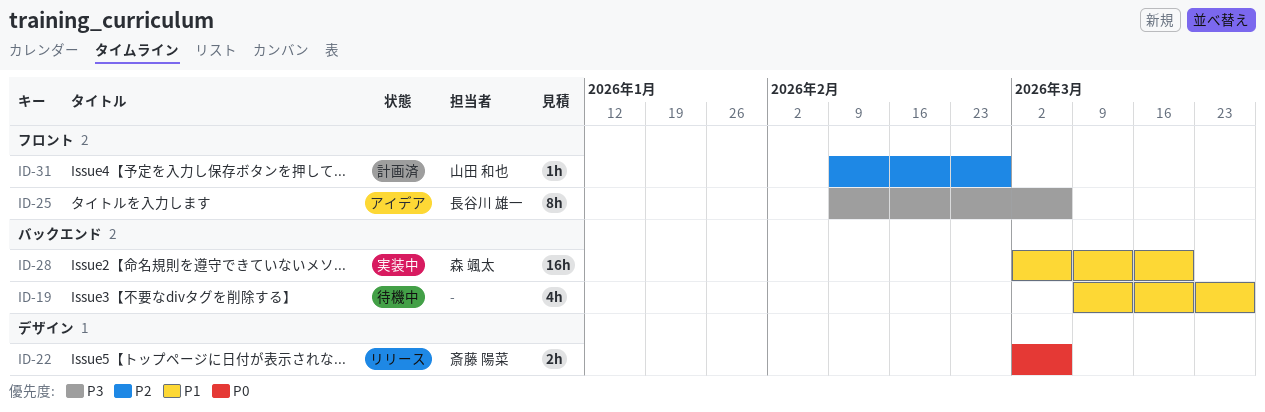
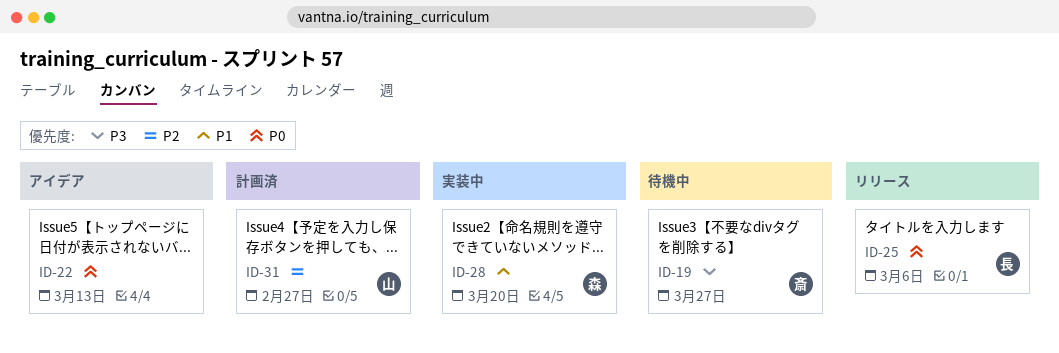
ID-19, owner: none -> 斎藤 陽菜
ID-19, priority: P1 -> P3
ID-22, status: リリース -> アイデア
ID-22, owner: 斎藤 陽菜 -> none
ID-22, due: Mar 6 -> Mar 13
ID-25, status: アイデア -> リリース
ID-25, priority: P3 -> P0

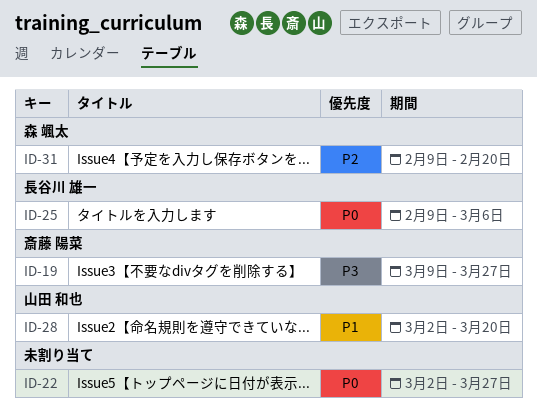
ID-22, due: Mar 13 -> Mar 27
ID-28, owner: 森 颯太 -> 山田 和也
ID-31, owner: 山田 和也 -> 森 颯太
ID-31, due: Feb 27 -> Feb 20

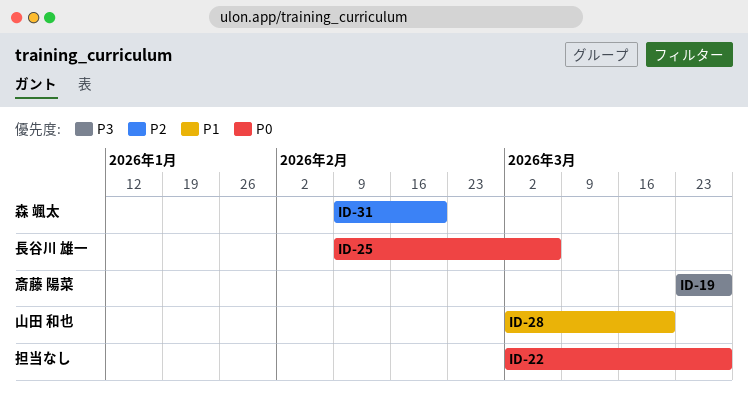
ID-19, start: Mar 9 -> Mar 23

